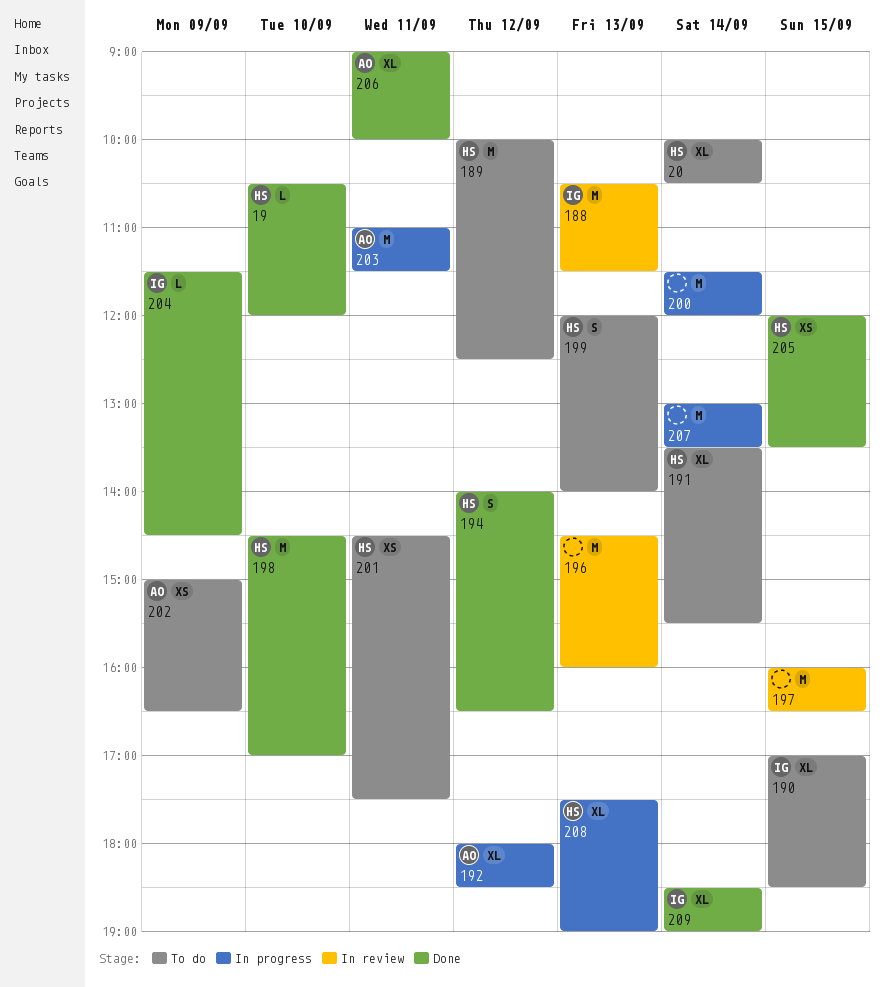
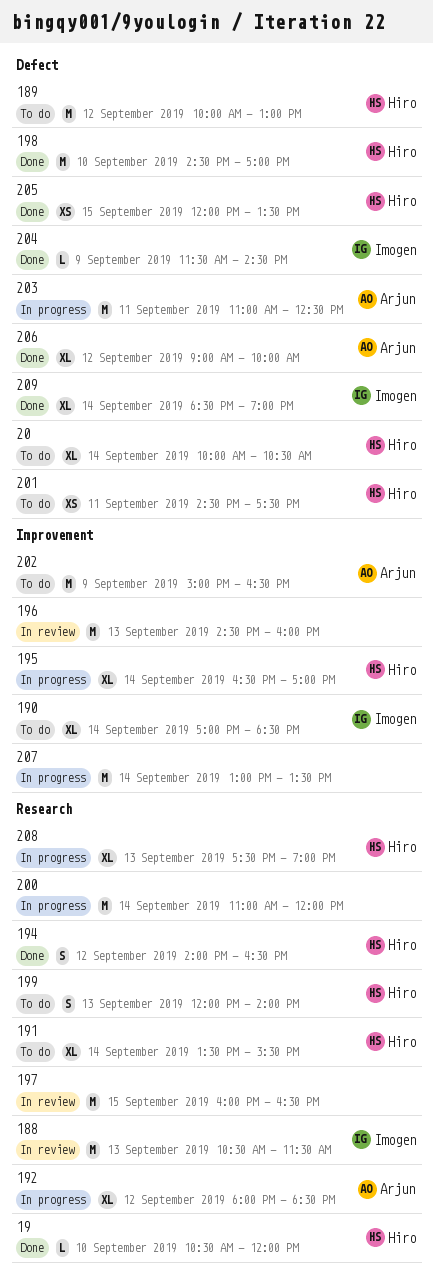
189, ends: 12:30 -> 13:00
190, day: Sep 15 -> Sep 14
195: none -> present
200, begins: 11:30 -> 11:00
202, estimate: XS -> M
203, ends: 11:30 -> 12:30
206, day: Sep 11 -> Sep 12

